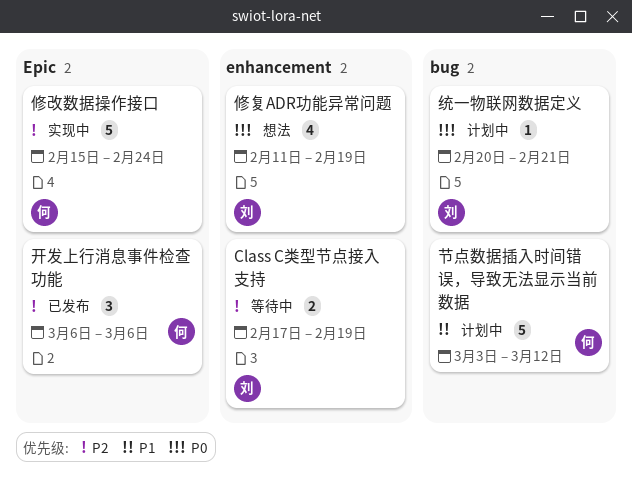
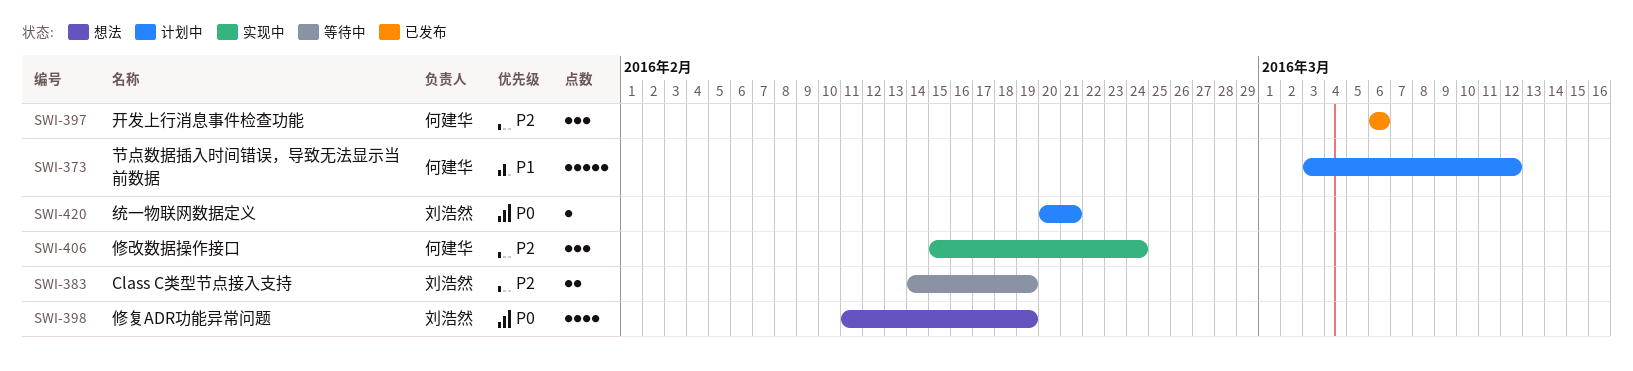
Class C类型节点接入支持, start: Feb 17 -> Feb 14
修改数据操作接口, estimate: 5 -> 3

